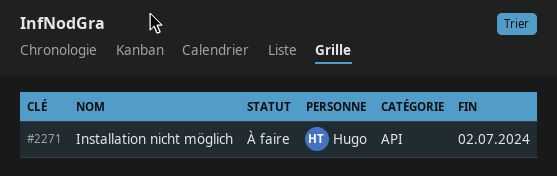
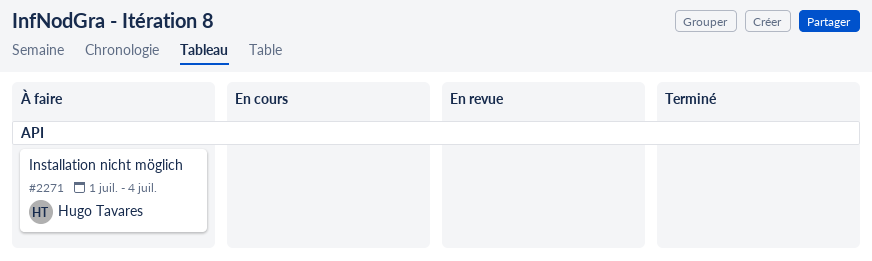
#2271, due: Jul 2 -> Jul 4

